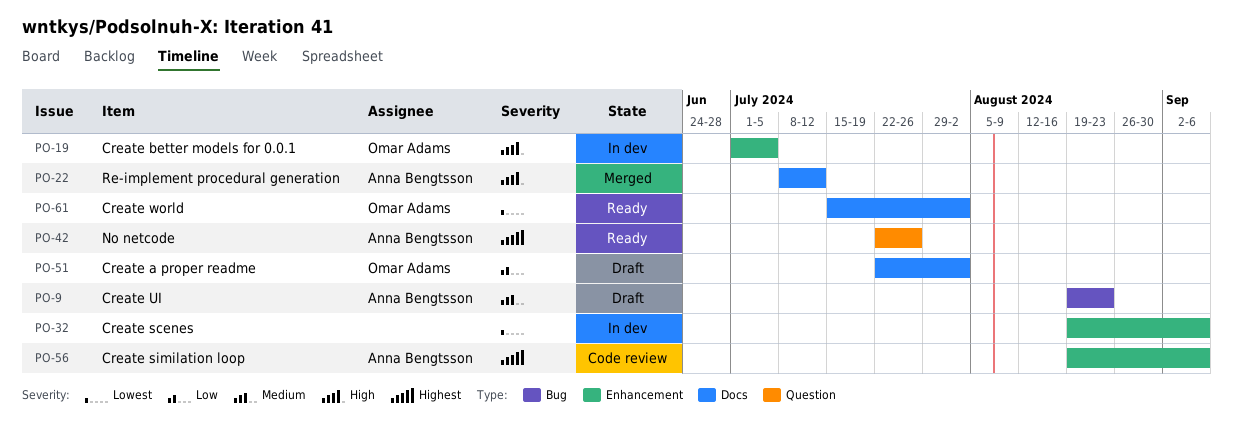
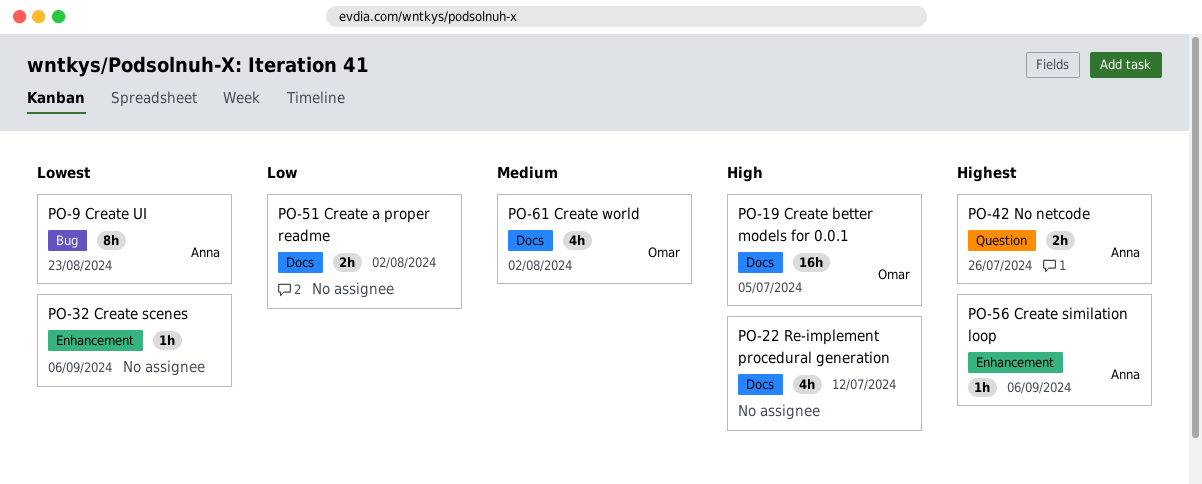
PO-9, priority: Medium -> Lowest
PO-19, label: Enhancement -> Docs
PO-22, owner: Anna Bengtsson -> none
PO-51, owner: Omar Adams -> none
PO-61, priority: Lowest -> Medium

